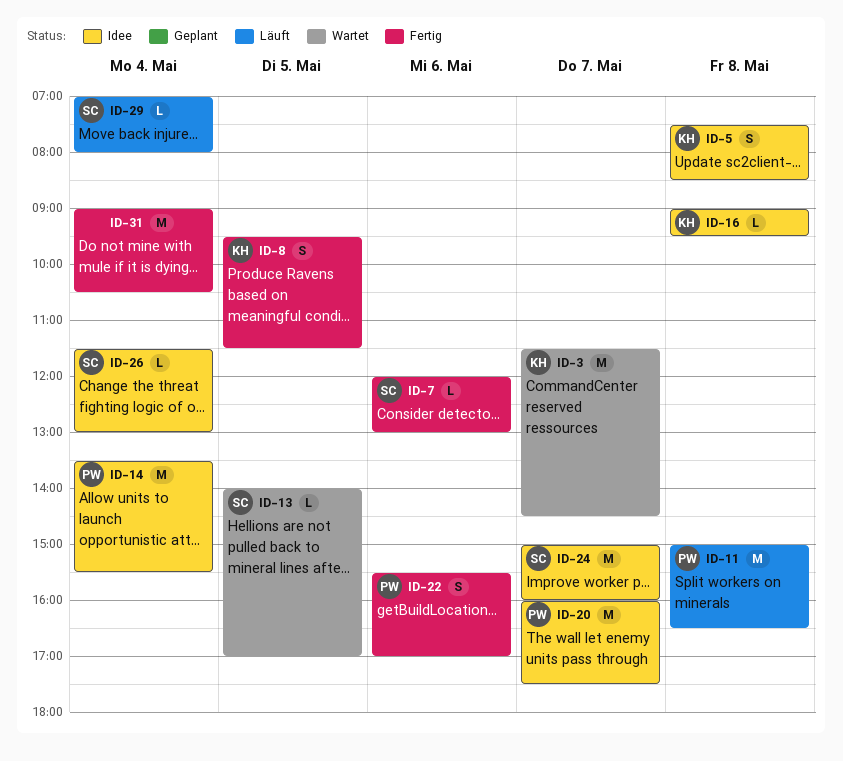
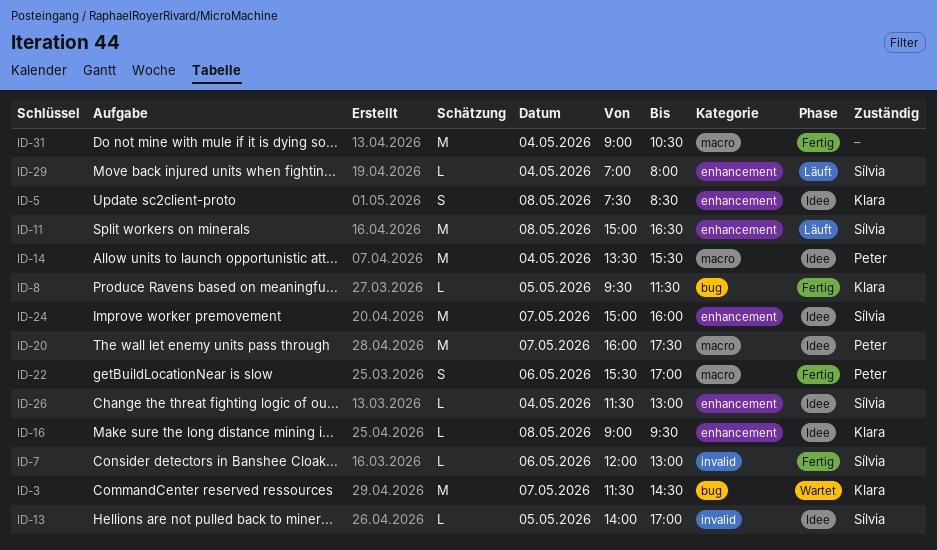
ID-8, estimate: S -> L
ID-11, owner: Peter -> Sílvia
ID-13, status: Wartet -> Idee

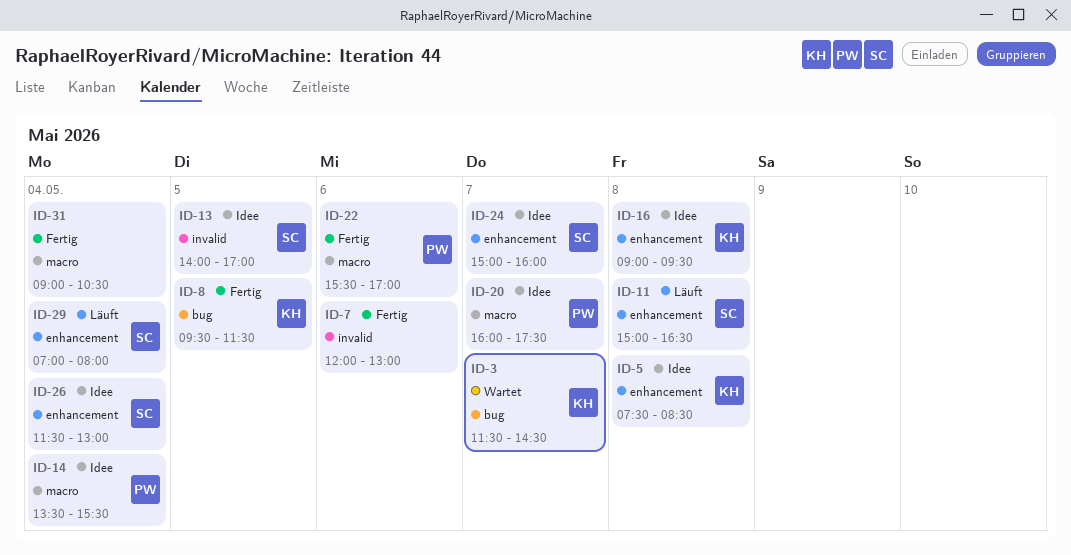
ID-7, owner: Sílvia -> none

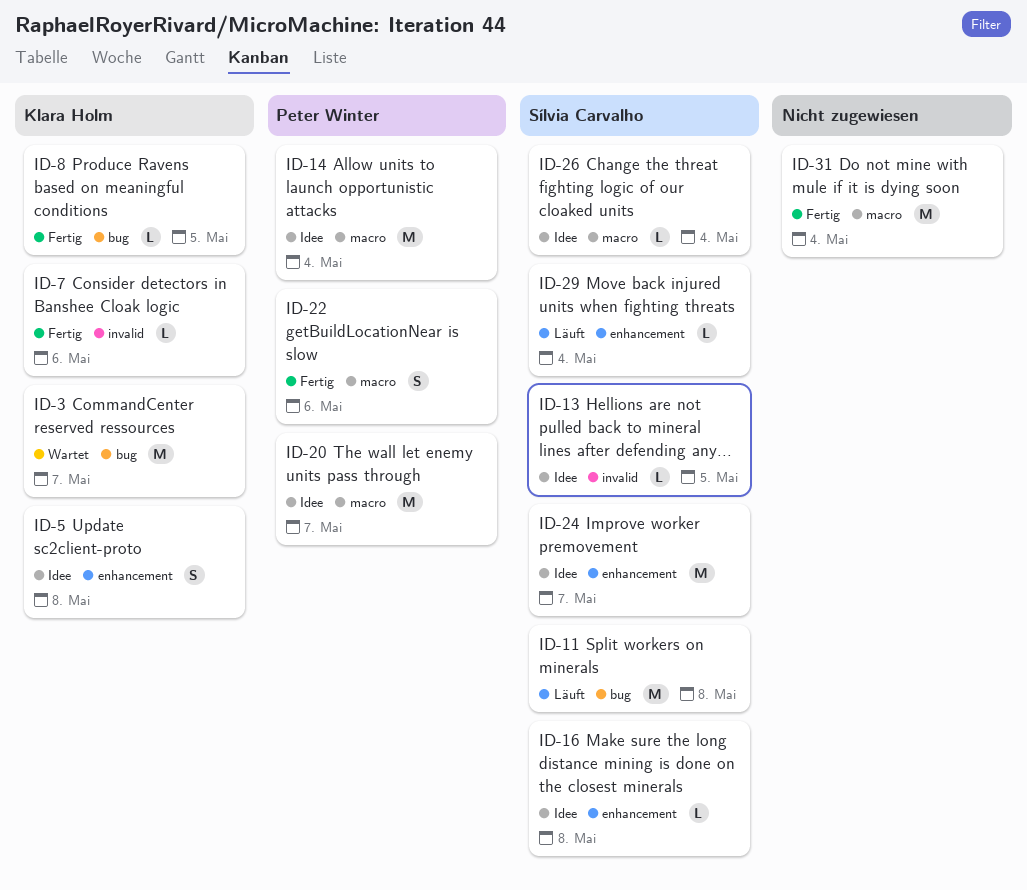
ID-7, owner: none -> Klara Holm
ID-11, label: enhancement -> bug
ID-16, owner: Klara Holm -> Sílvia Carvalho
ID-26, label: enhancement -> macro

